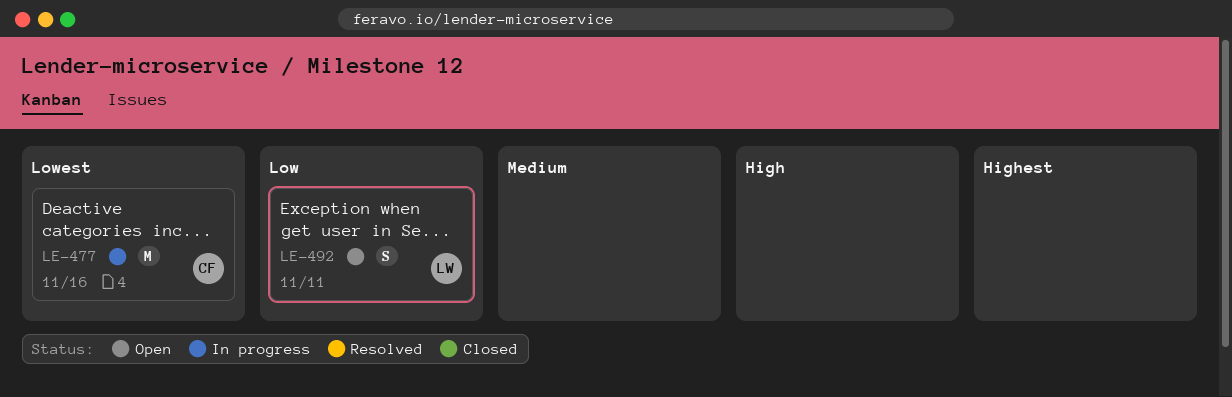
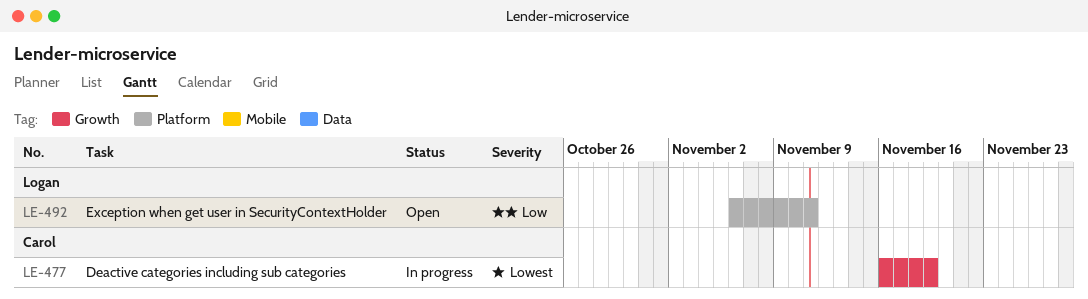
LE-477, due: Nov 16 -> Nov 19

